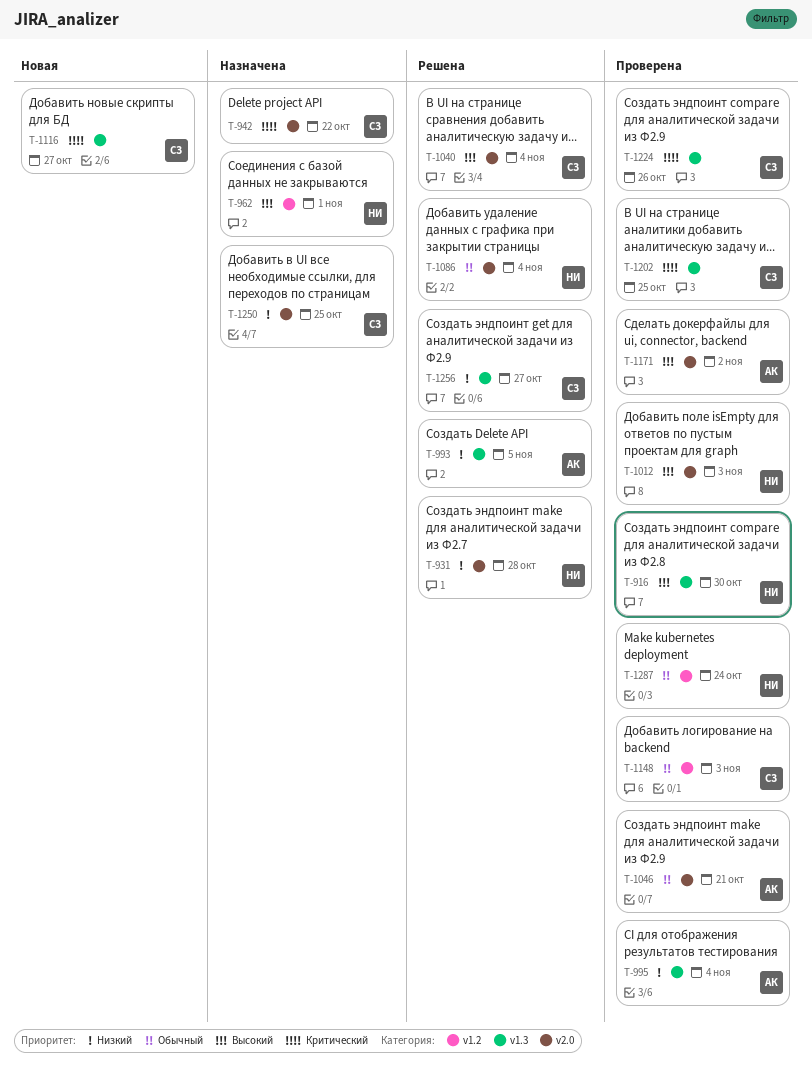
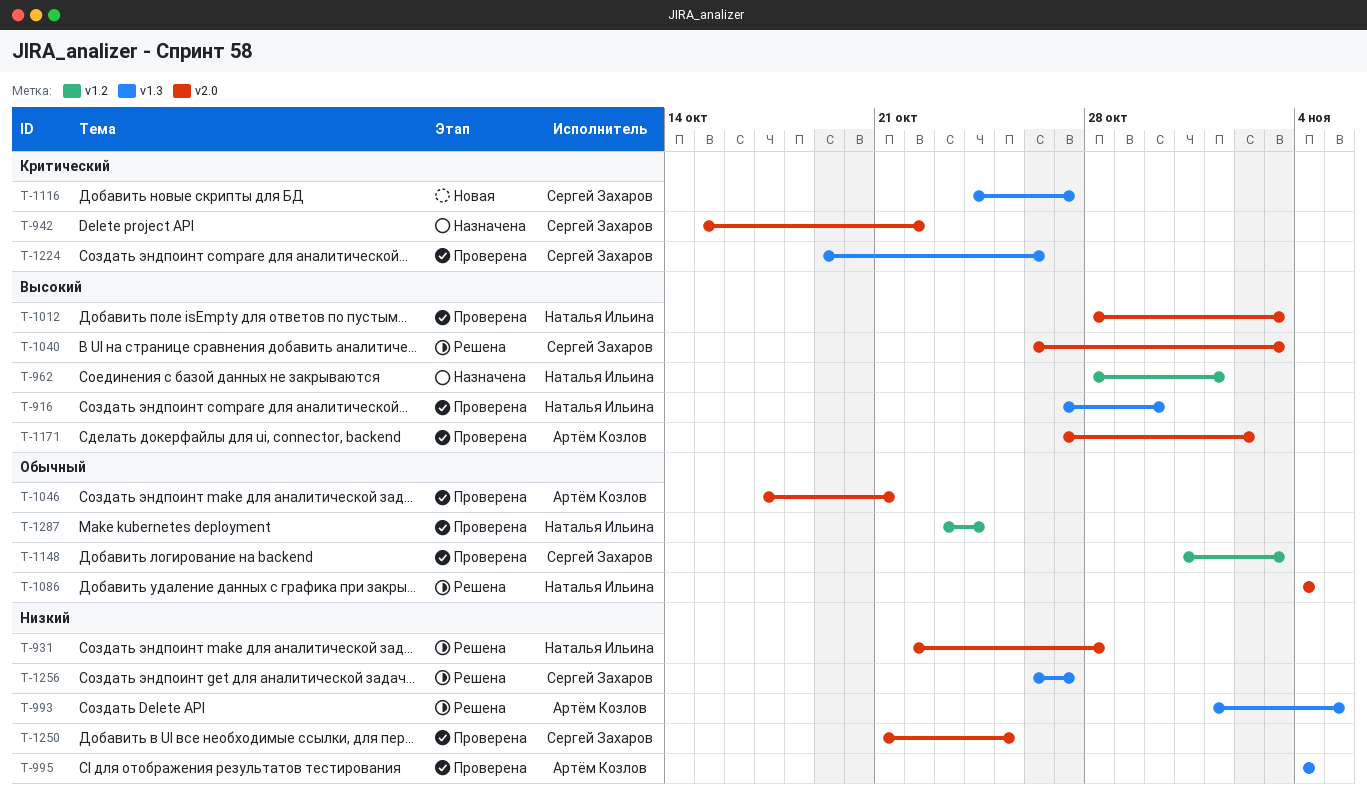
T-1040, due: Nov 4 -> Nov 3
T-1202: present -> none
T-1250, status: Назначена -> Проверена

